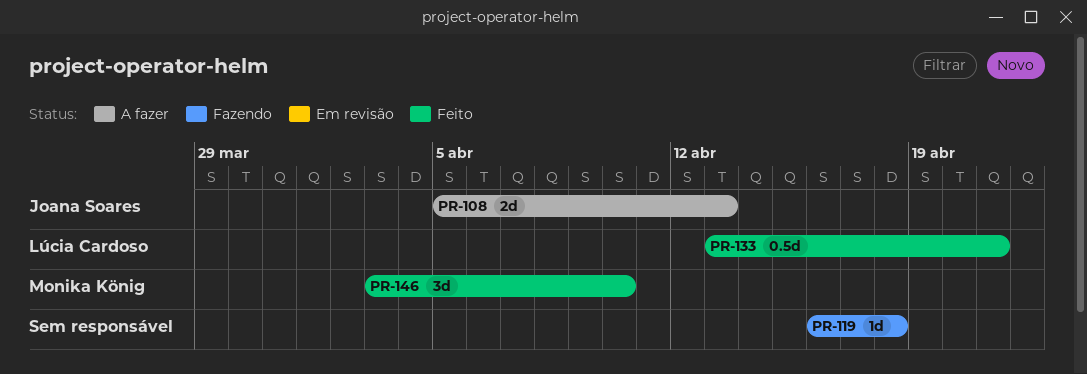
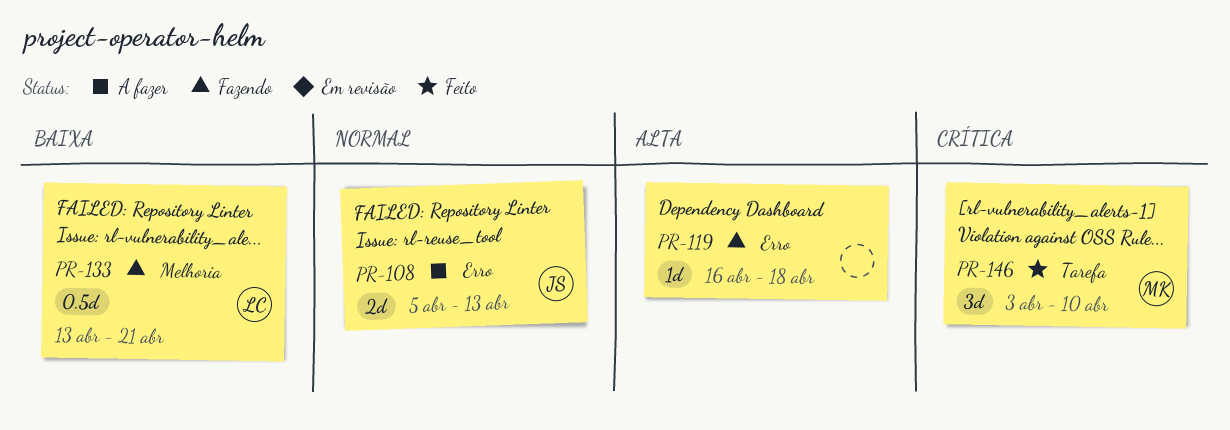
PR-133, status: Feito -> Fazendo

